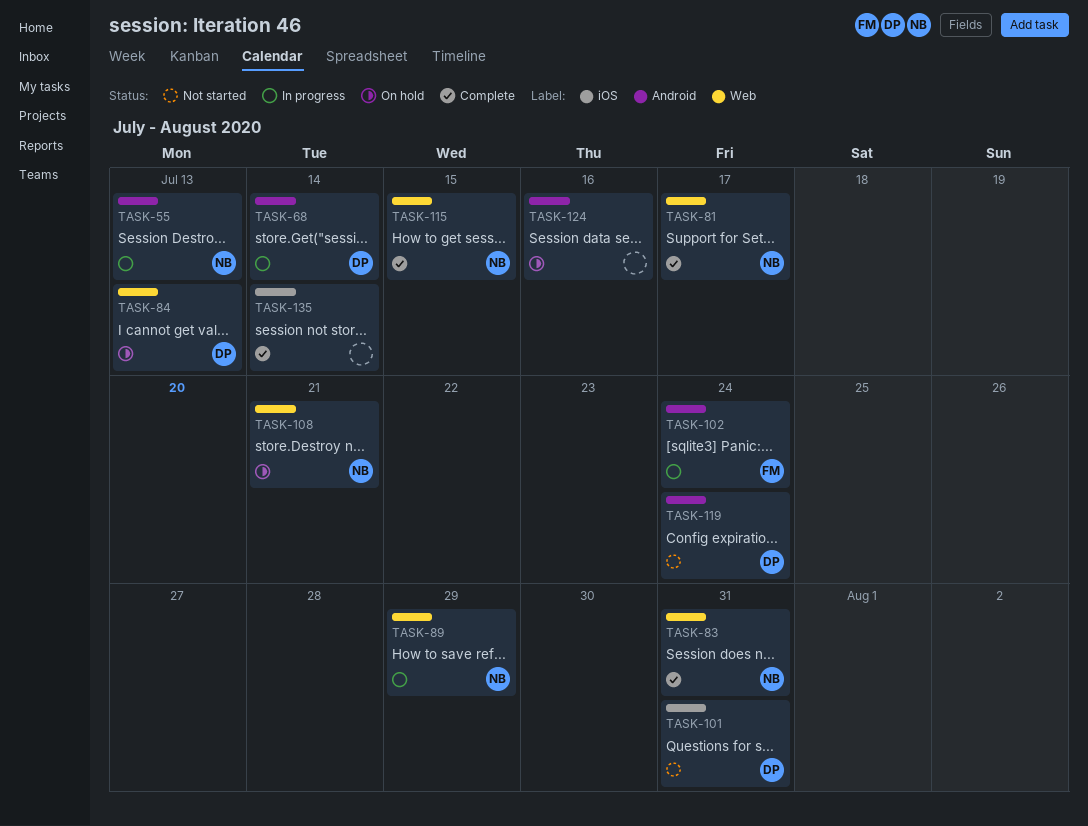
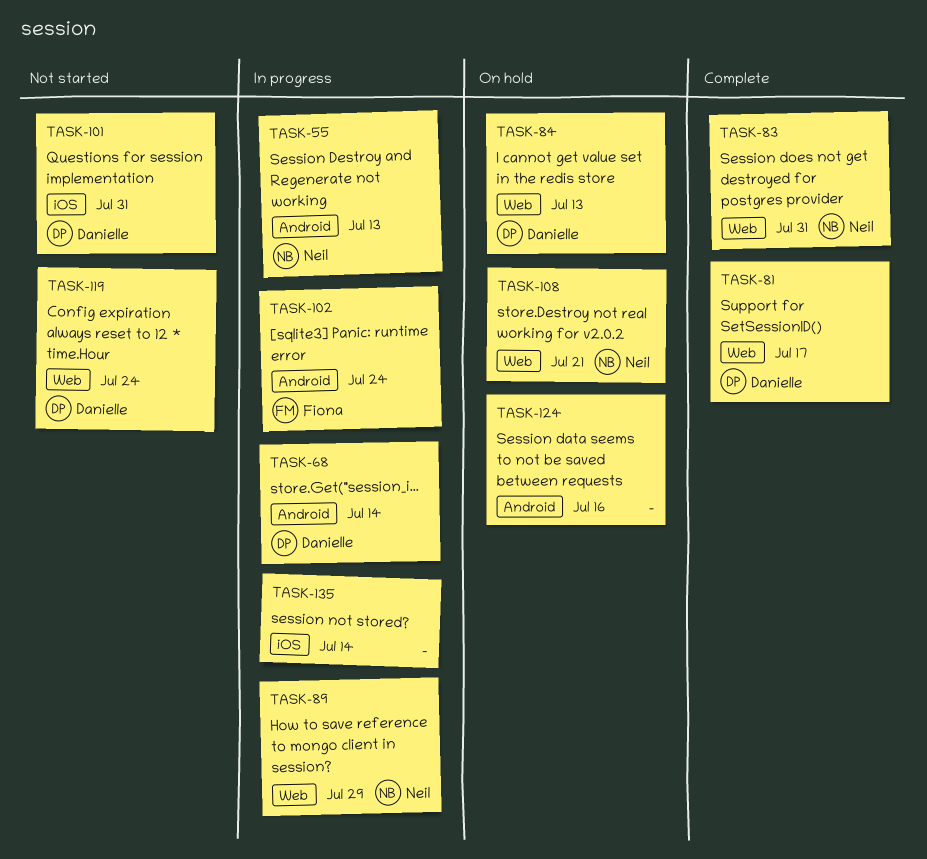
TASK-81, owner: Neil -> Danielle
TASK-115: present -> none
TASK-119, label: Android -> Web
TASK-135, status: Complete -> In progress

